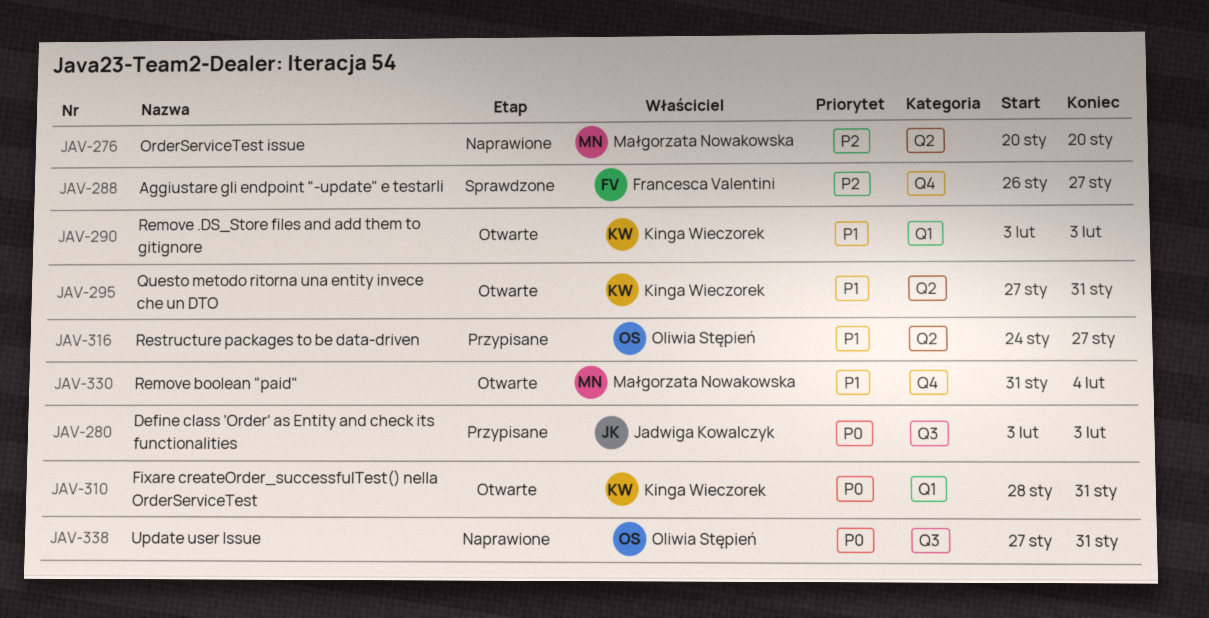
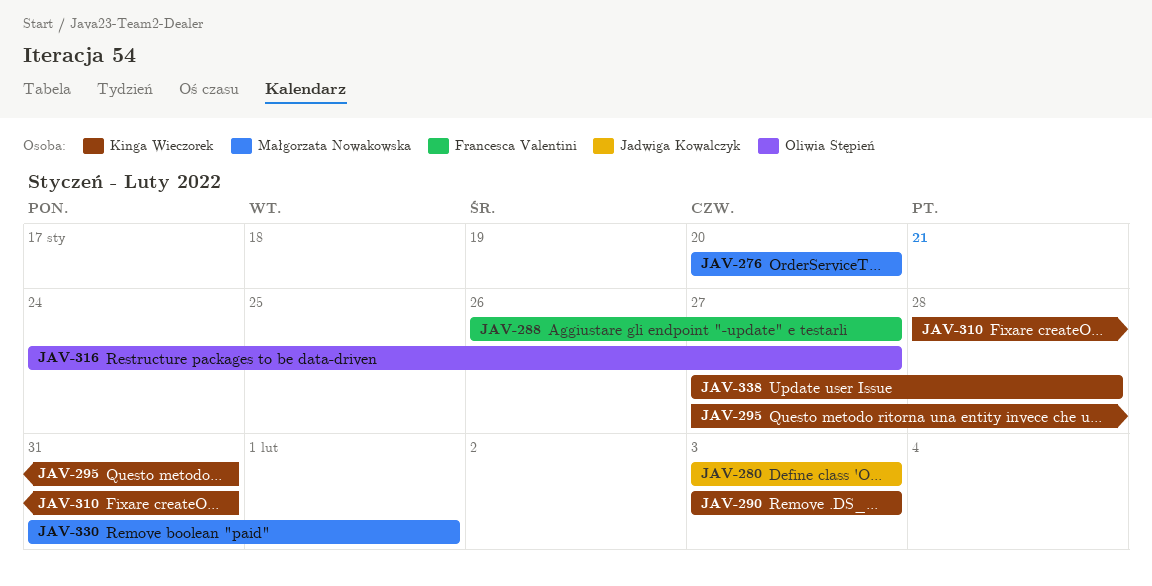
JAV-330, due: Feb 4 -> Feb 1
JAV-338, owner: Oliwia Stępień -> Kinga Wieczorek
JAV-338, due: Jan 31 -> Jan 28

